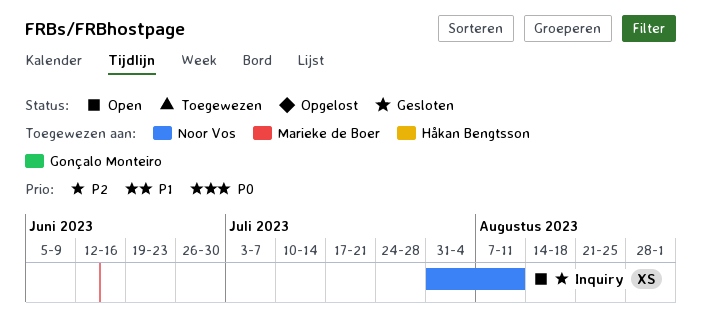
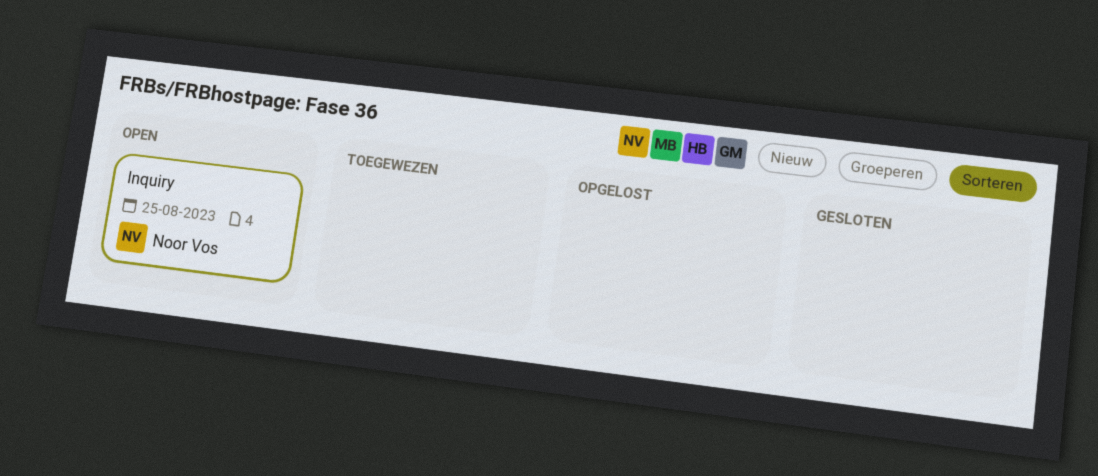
Inquiry, due: Aug 11 -> Aug 25

